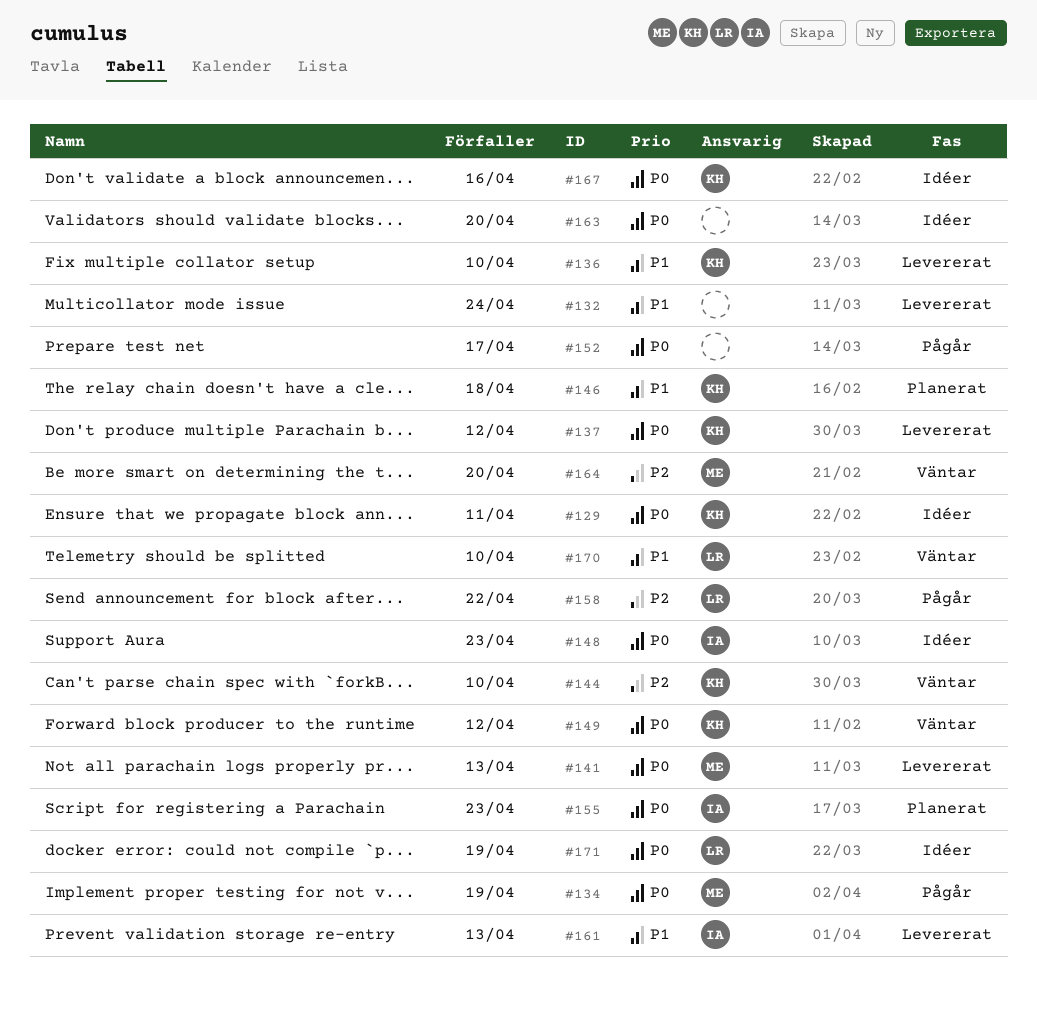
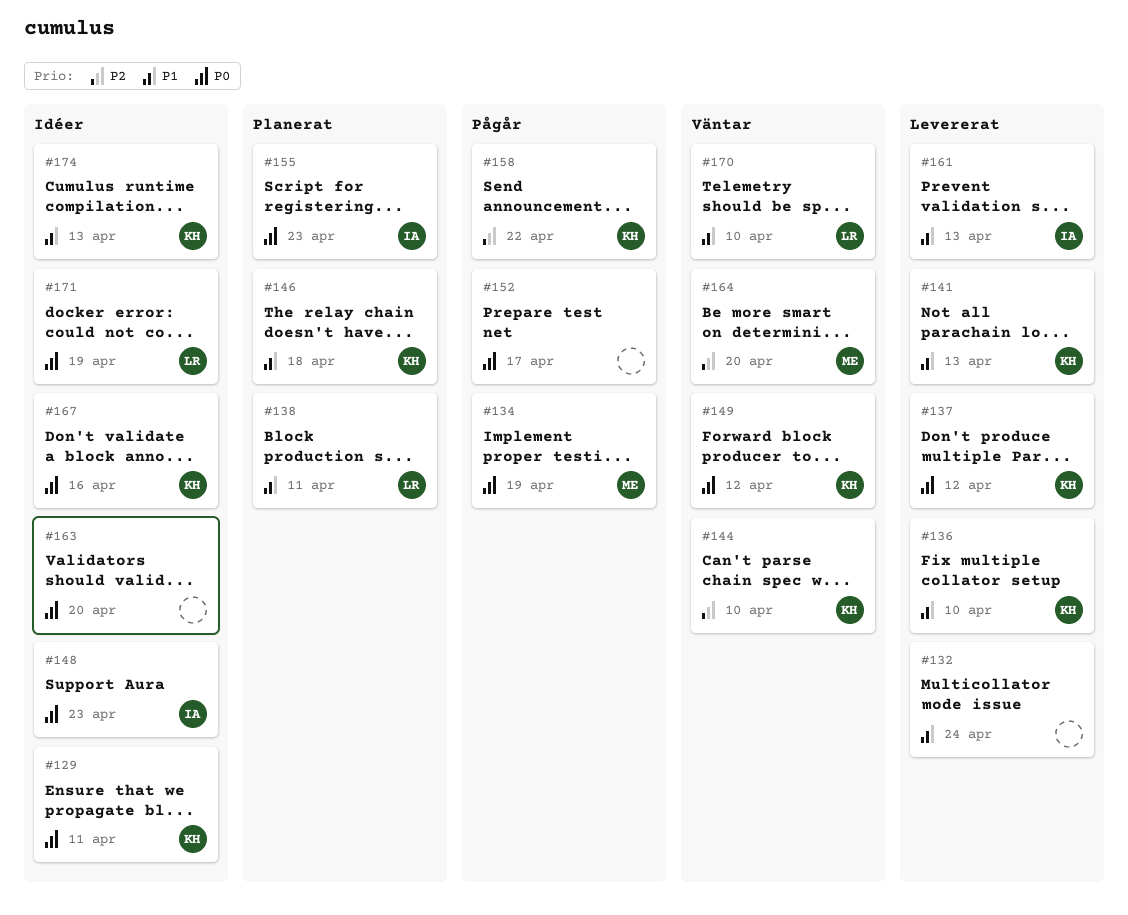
#138: none -> present
#141, owner: ME -> KH
#141, priority: P0 -> P1
#158, owner: LR -> KH
#174: none -> present

